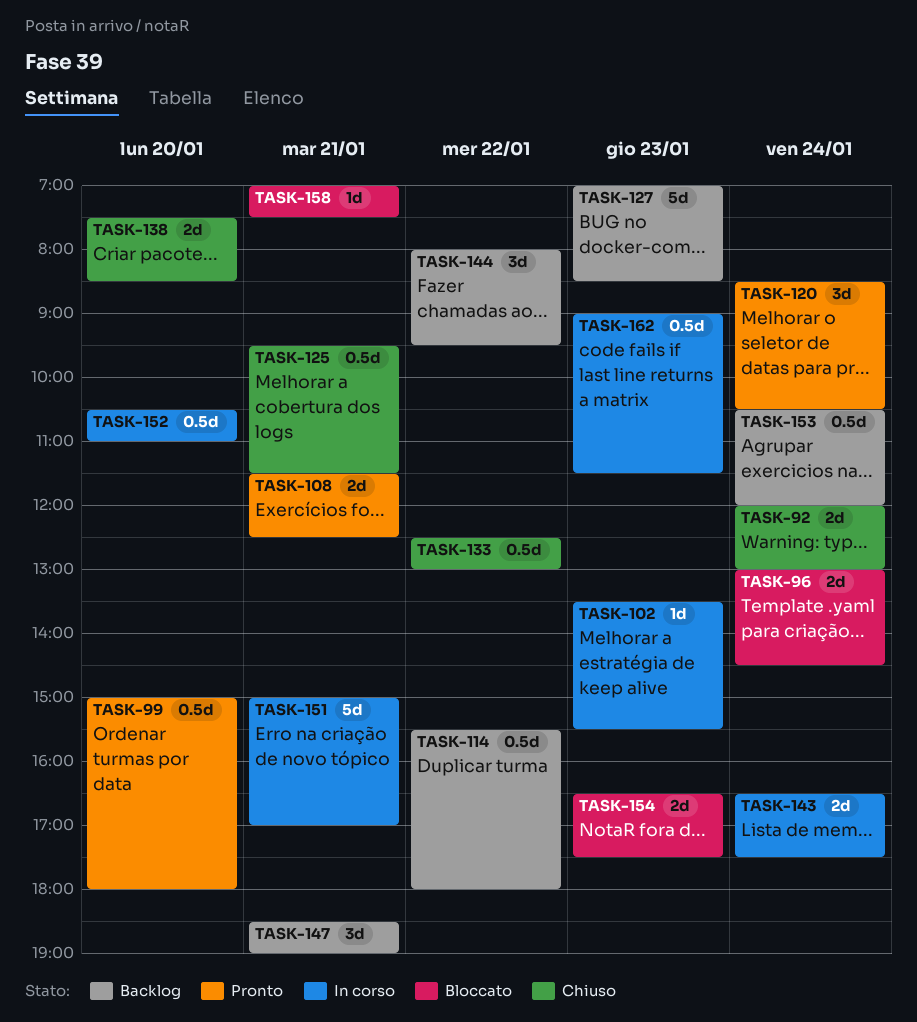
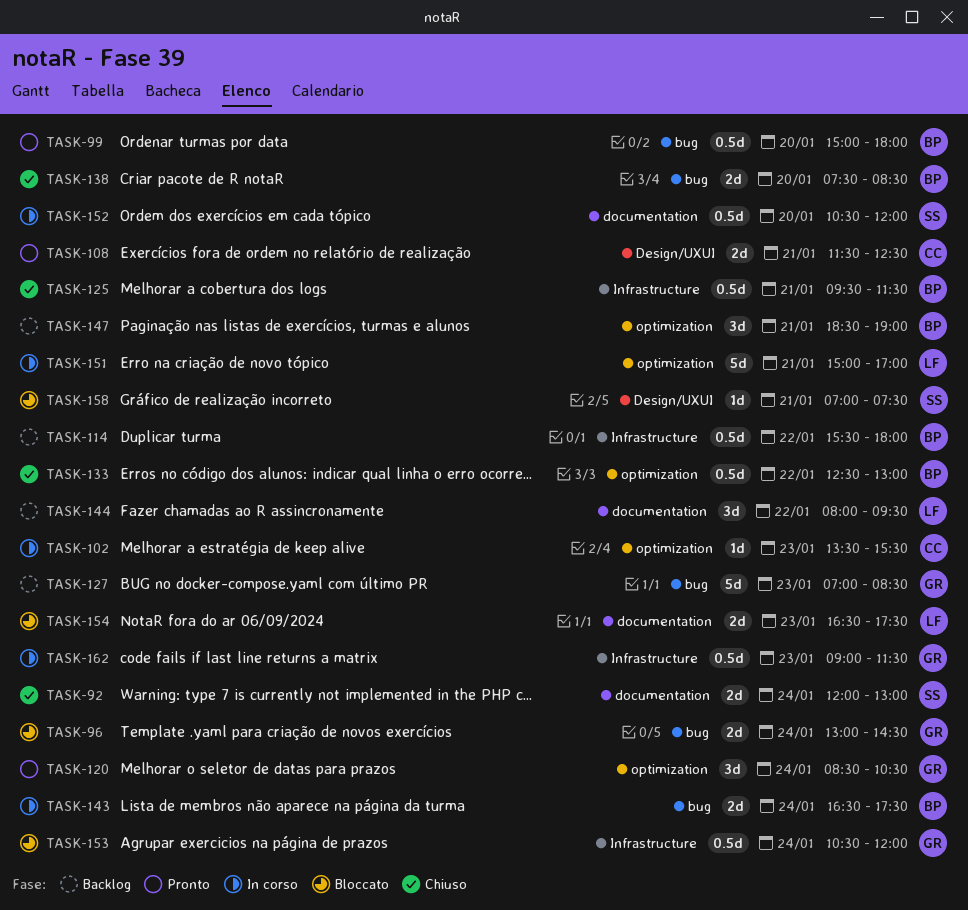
TASK-152, ends: 11:00 -> 12:00
TASK-153, status: Backlog -> Bloccato

